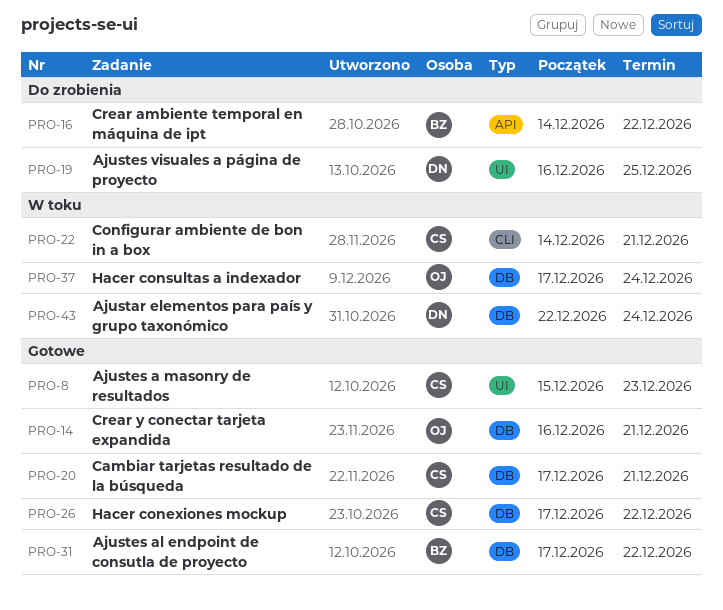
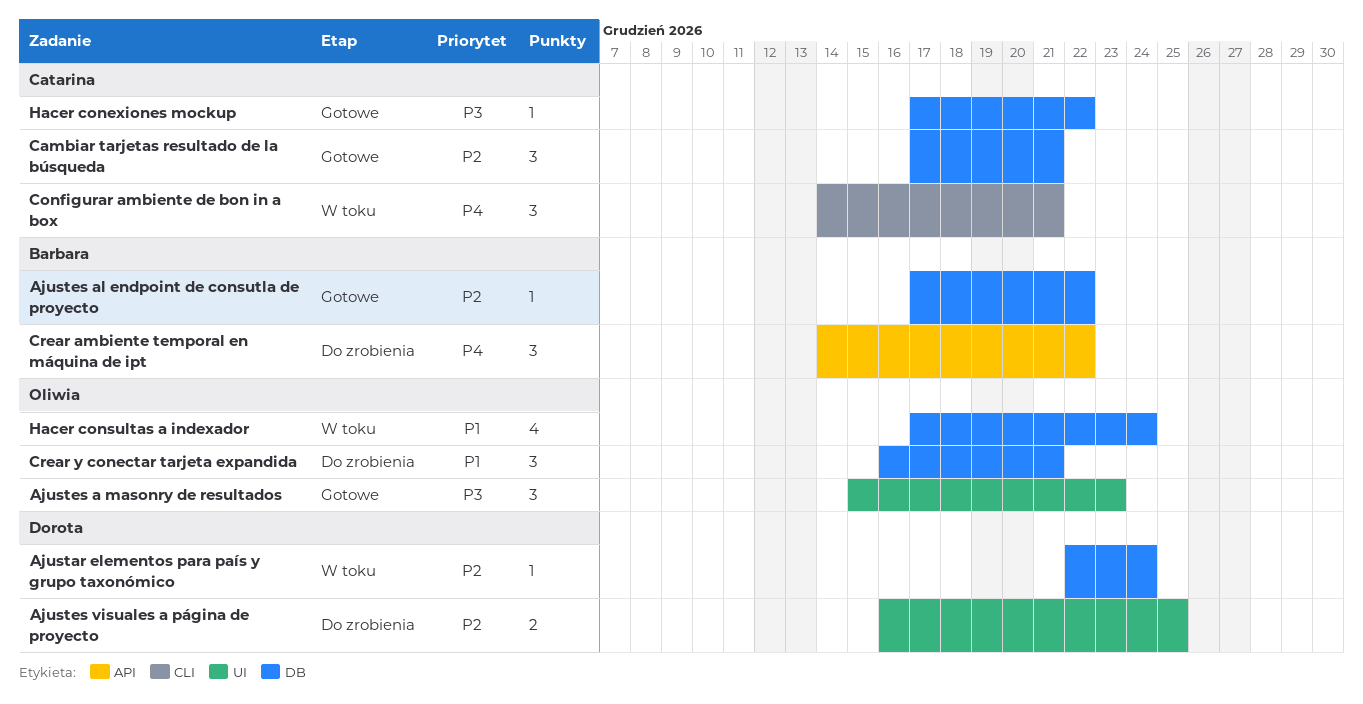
Ajustes a masonry de resultados, owner: Catarina -> Oliwia
Crear y conectar tarjeta expandida, status: Gotowe -> Do zrobienia

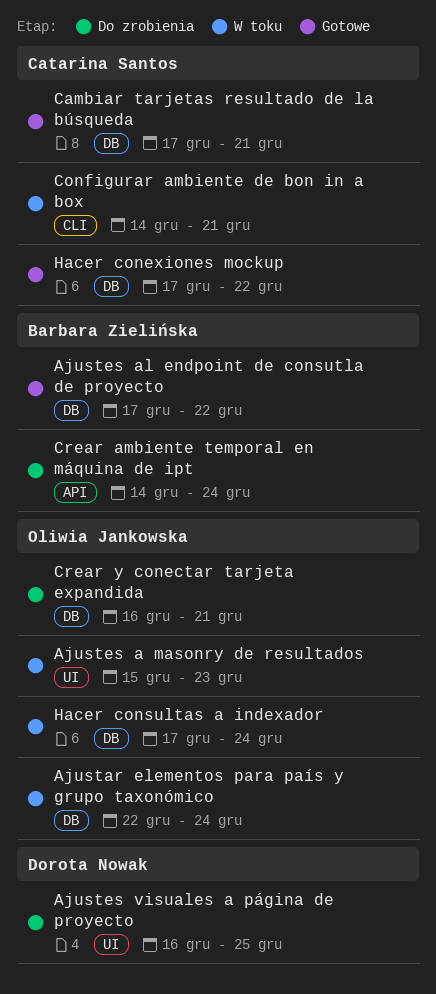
Ajustar elementos para país y grupo taxonómico, owner: Dorota Nowak -> Oliwia Jankowska
Ajustes a masonry de resultados, status: Gotowe -> W toku
Crear ambiente temporal en máquina de ipt, due: Dec 22 -> Dec 24

